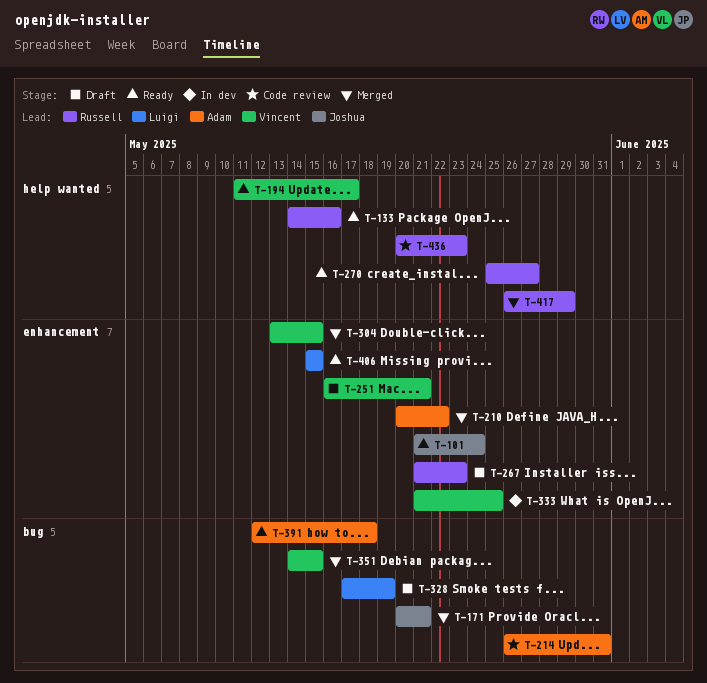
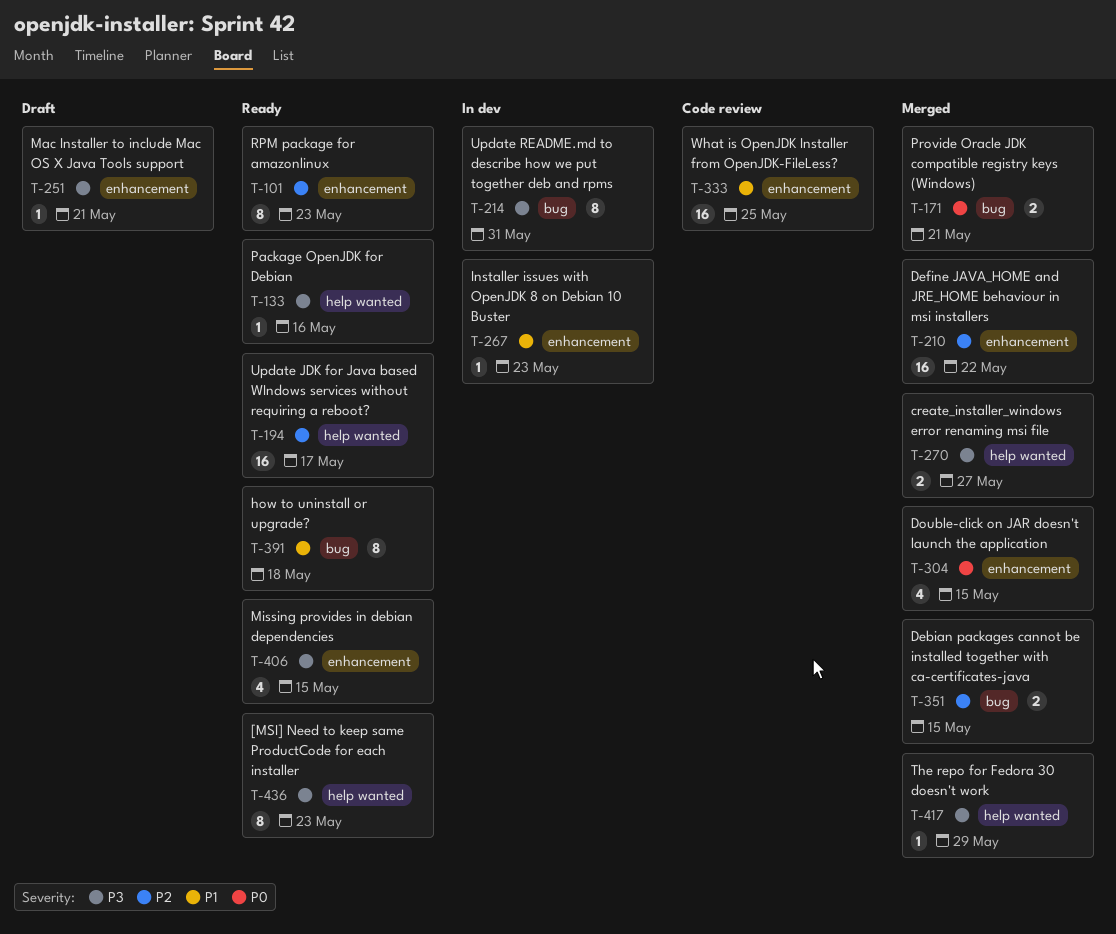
T-101, due: May 24 -> May 23
T-214, status: Code review -> In dev
T-267, status: Draft -> In dev
T-270, status: Ready -> Merged
T-328: present -> none
T-333, status: In dev -> Code review
T-436, status: Code review -> Ready

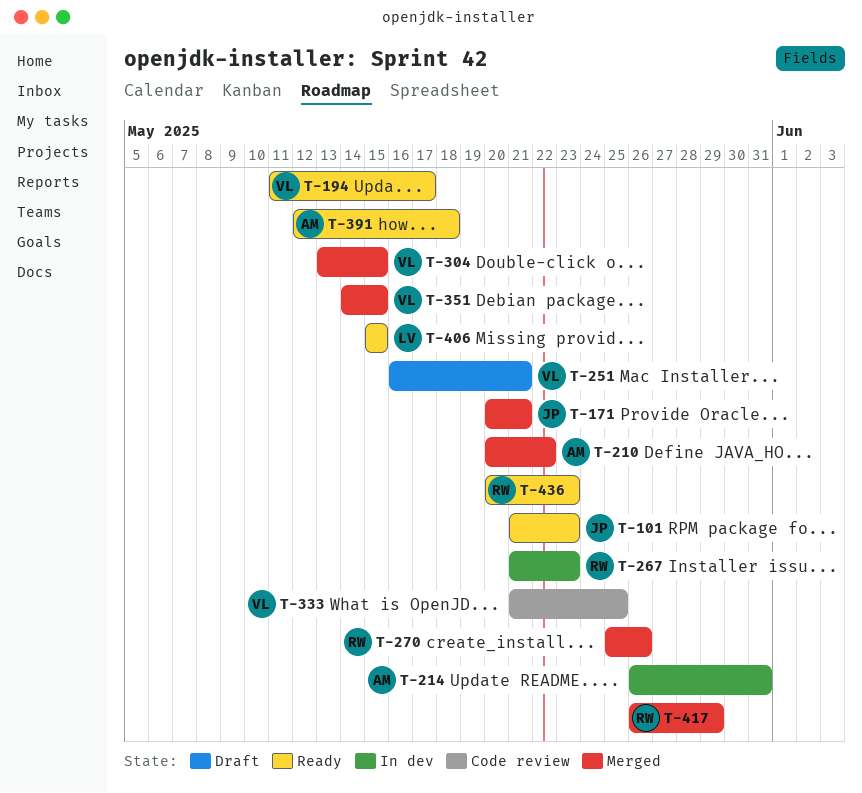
T-133: present -> none
T-270, due: May 27 -> May 26

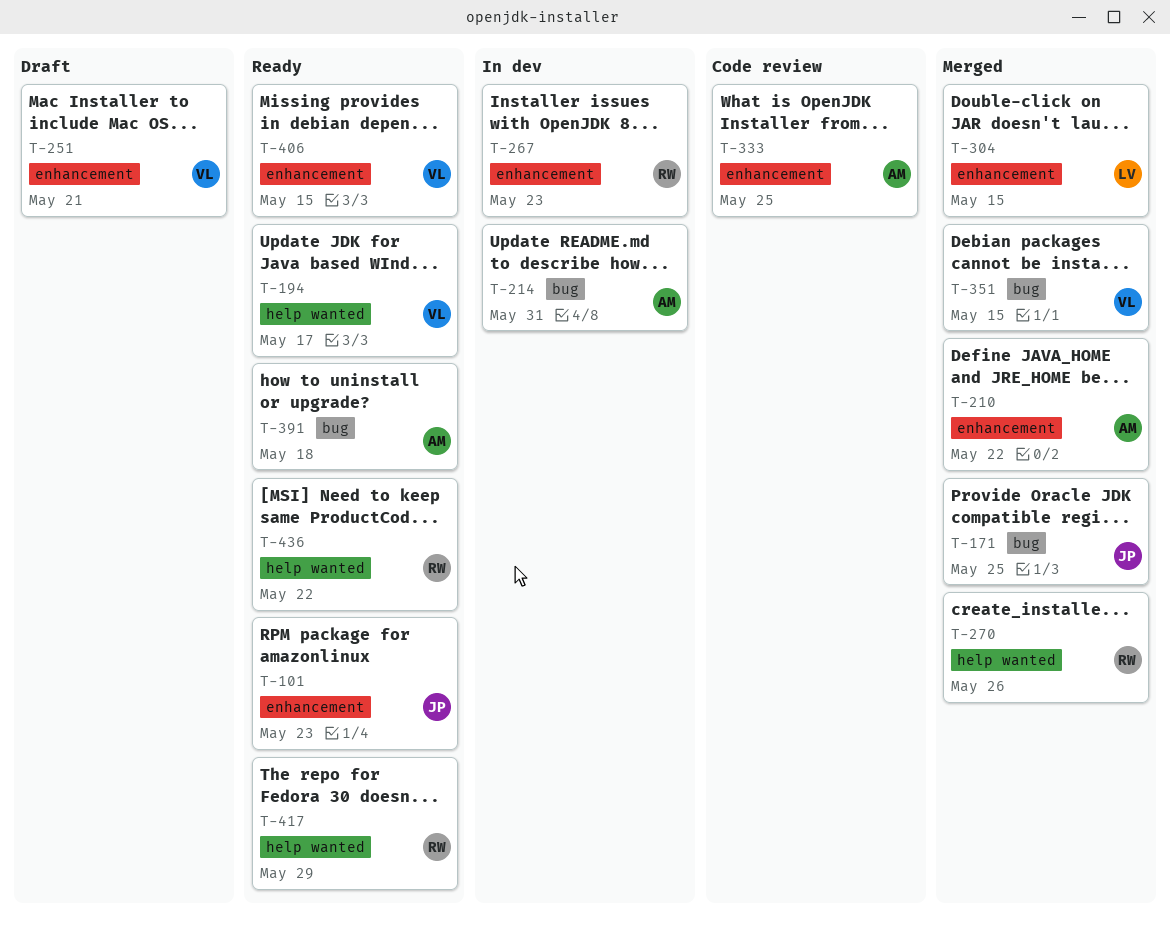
T-171, due: May 21 -> May 25
T-304, owner: VL -> LV
T-333, owner: VL -> AM
T-406, owner: LV -> VL
T-417, status: Merged -> Ready
T-436, due: May 23 -> May 22

